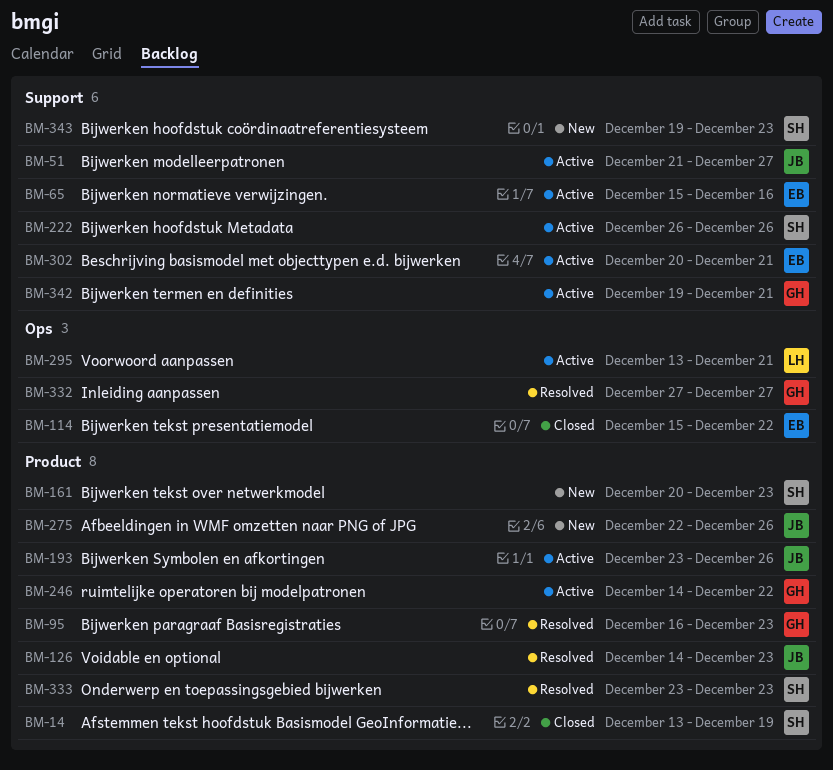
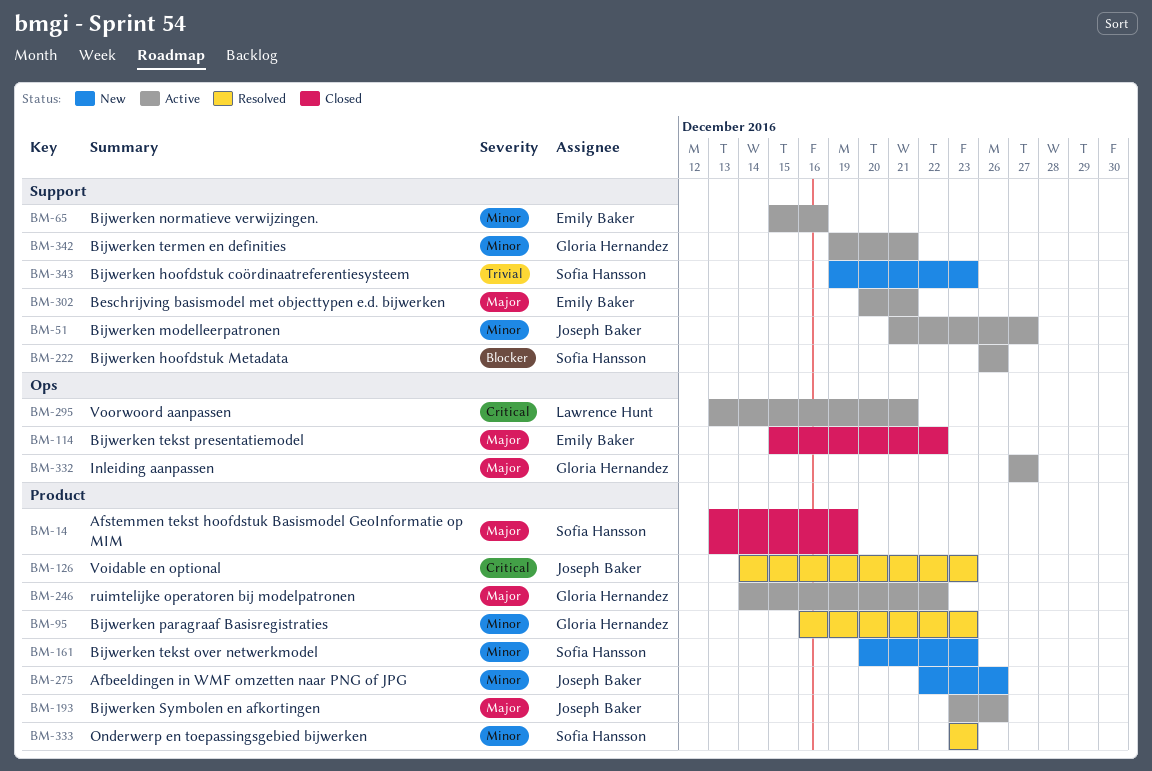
BM-332, status: Resolved -> Active

